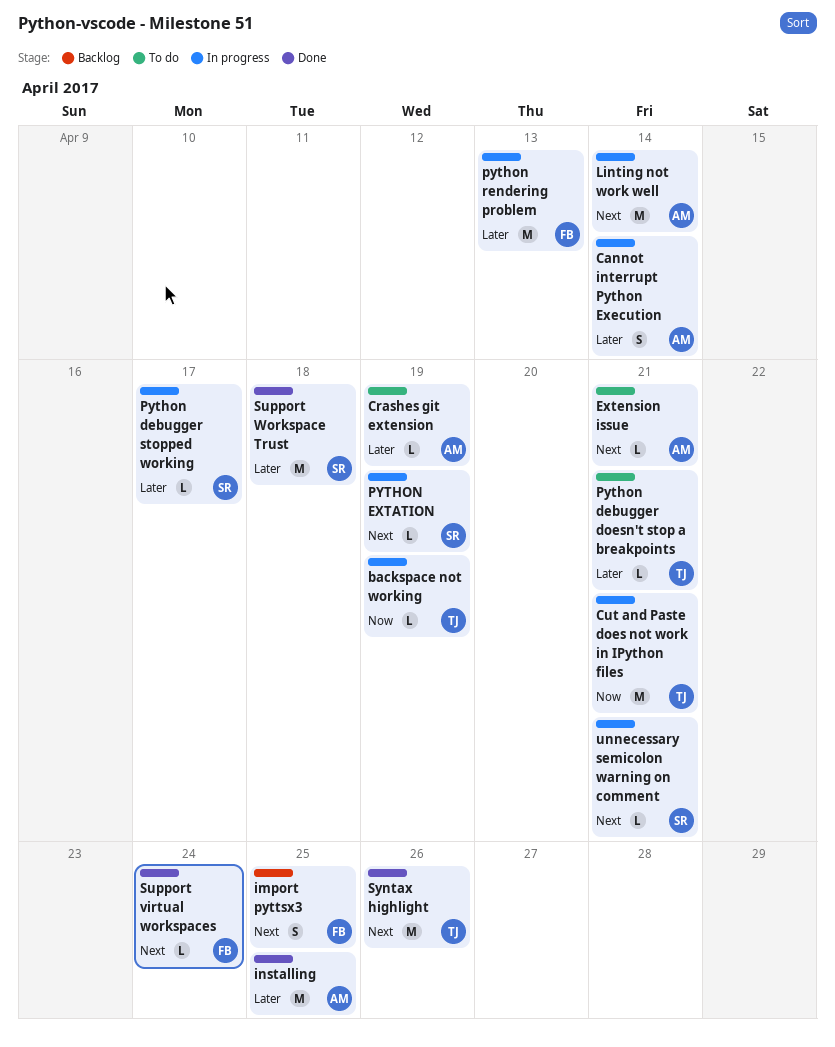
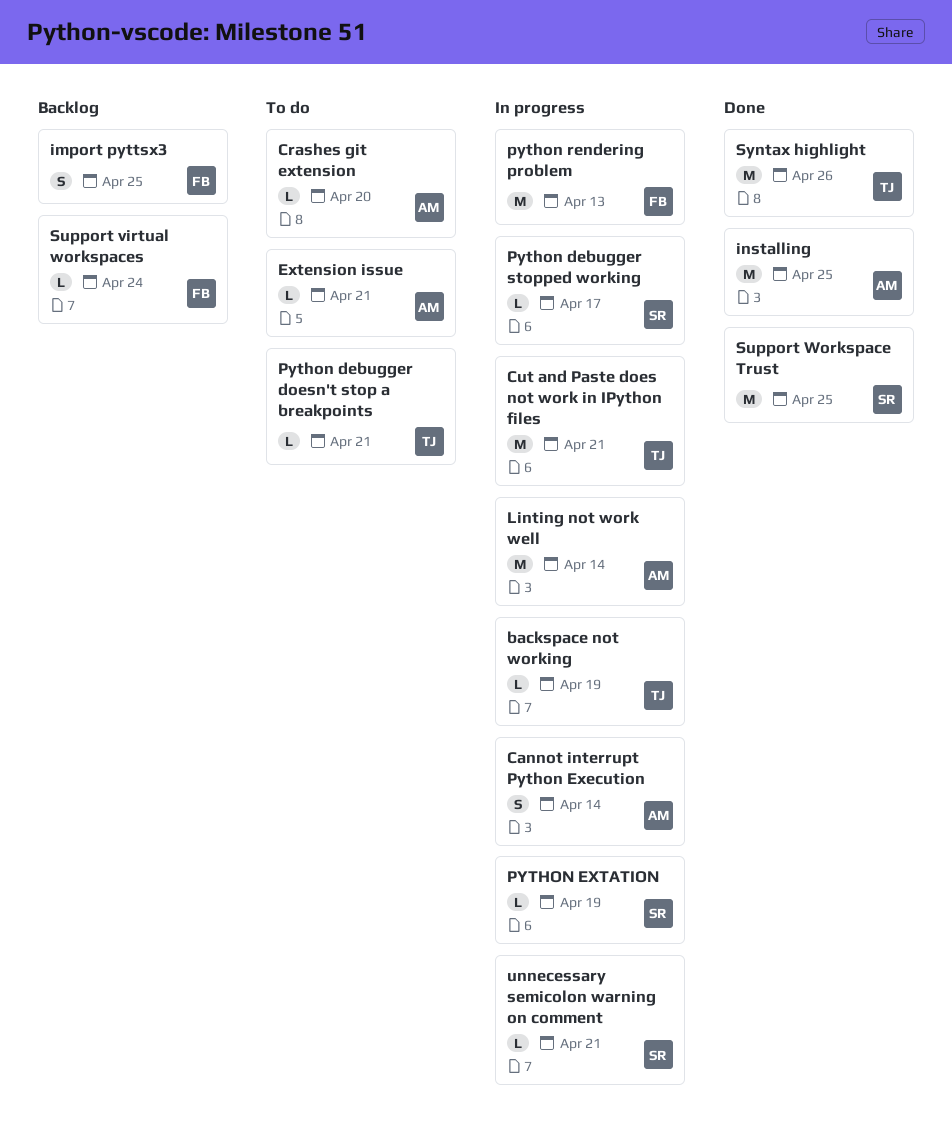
Crashes git extension, due: Apr 19 -> Apr 20
Support virtual workspaces, status: Done -> Backlog
Support Workspace Trust, due: Apr 18 -> Apr 25

